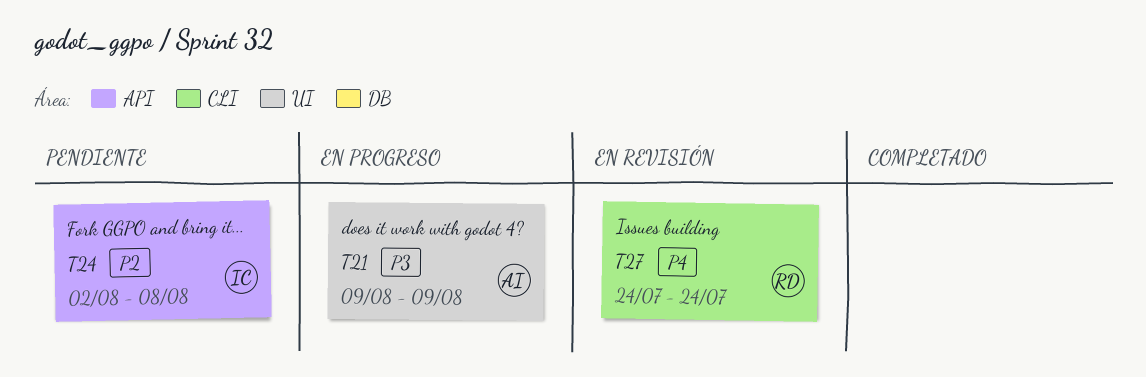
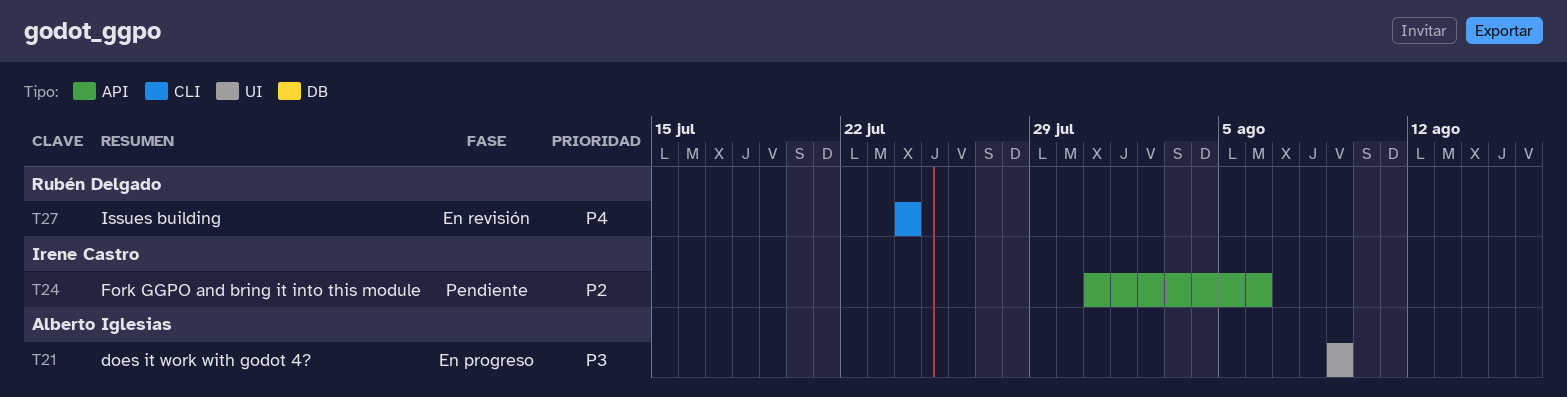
T24, start: Aug 2 -> Jul 31
T24, due: Aug 8 -> Aug 6

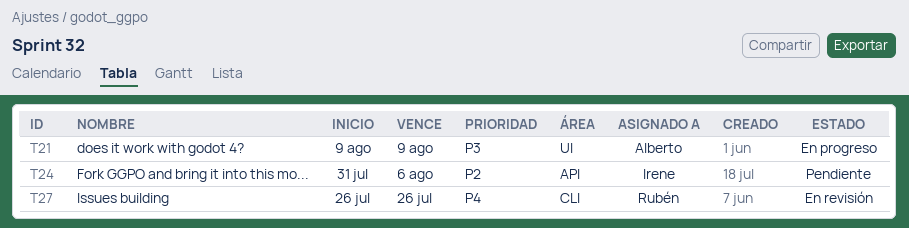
T27, start: Jul 24 -> Jul 26
T27, due: Jul 24 -> Jul 26

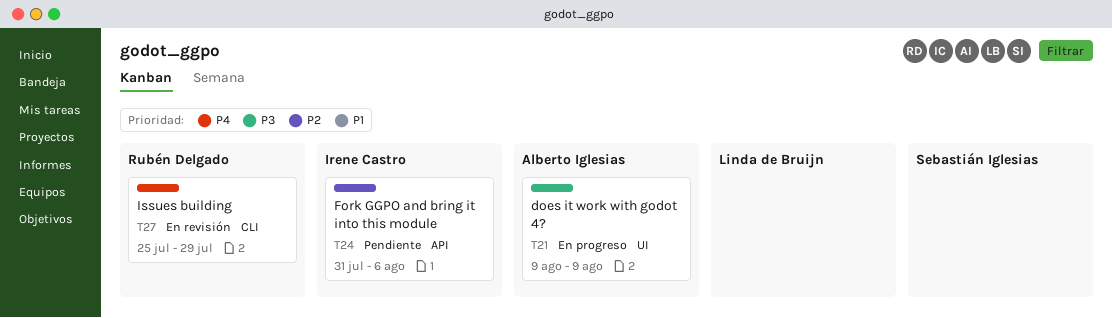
T27, start: Jul 26 -> Jul 25
T27, due: Jul 26 -> Jul 29

